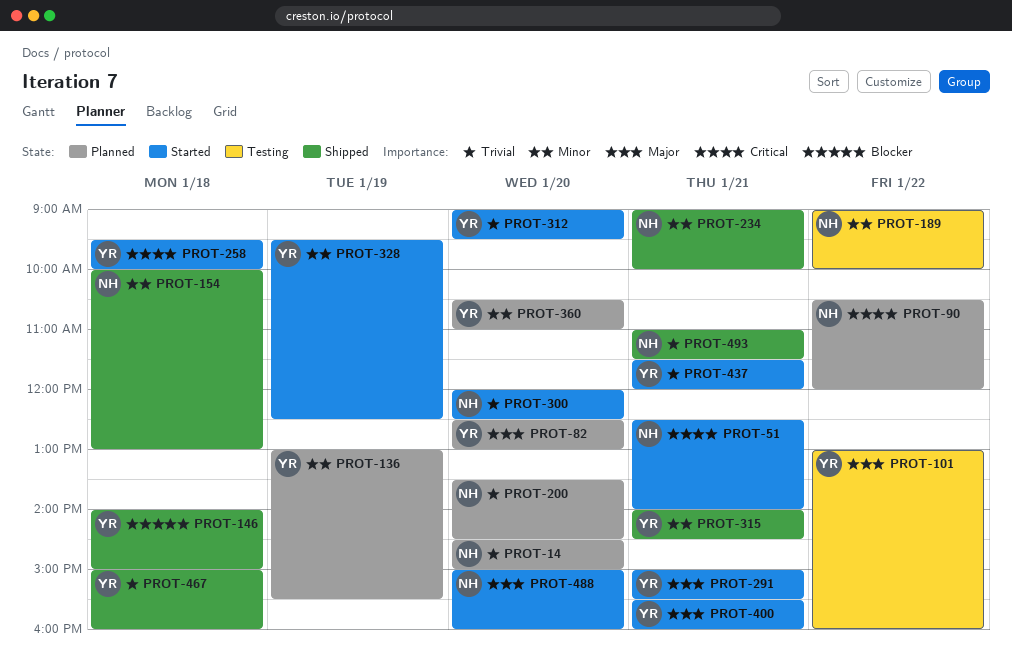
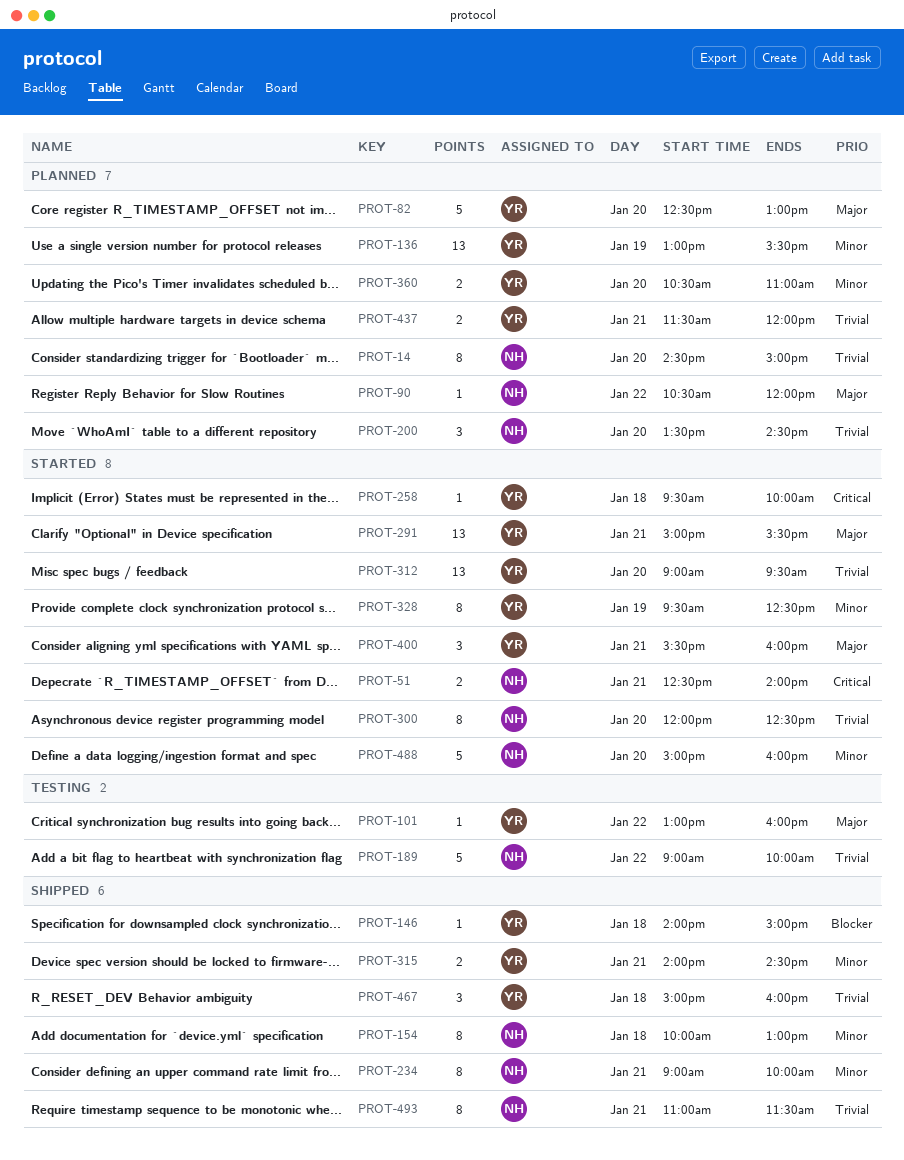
PROT-90, priority: Critical -> Major
PROT-189, priority: Minor -> Trivial
PROT-437, status: Started -> Planned
PROT-488, priority: Major -> Minor

